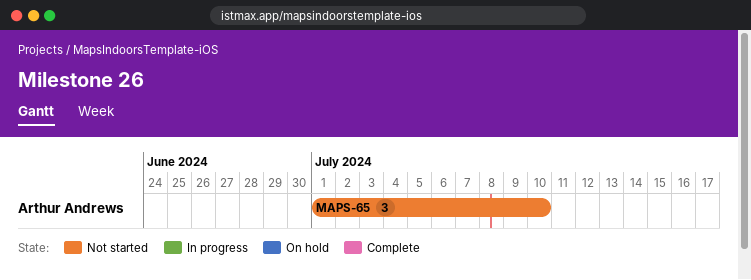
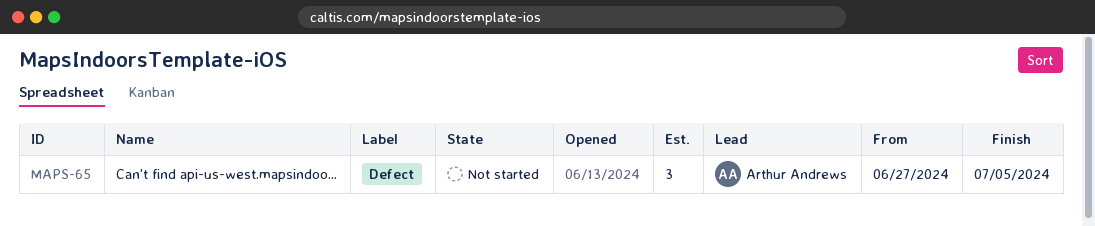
MAPS-65, start: Jul 1 -> Jun 27
MAPS-65, due: Jul 10 -> Jul 5

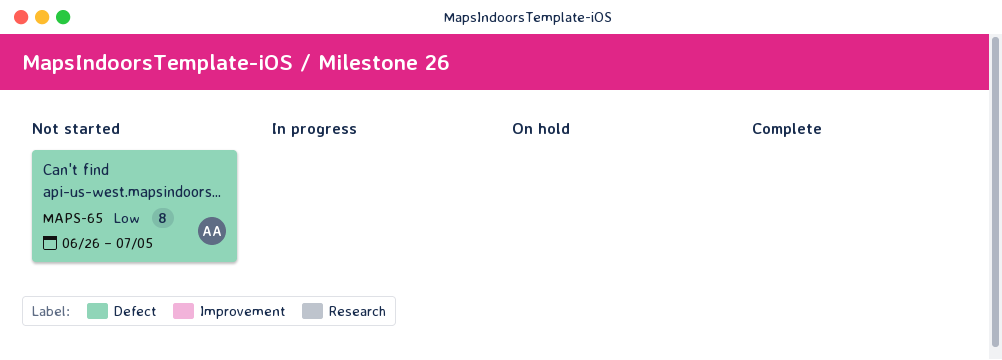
MAPS-65, estimate: 3 -> 8
MAPS-65, start: Jun 27 -> Jun 26

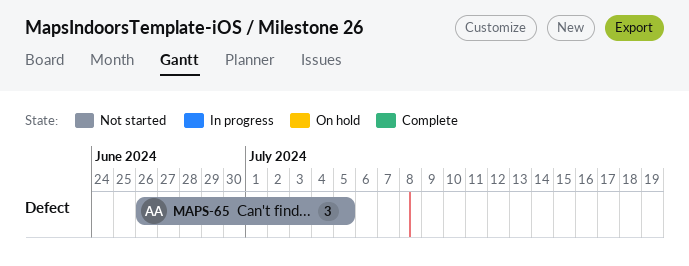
MAPS-65, estimate: 8 -> 3

